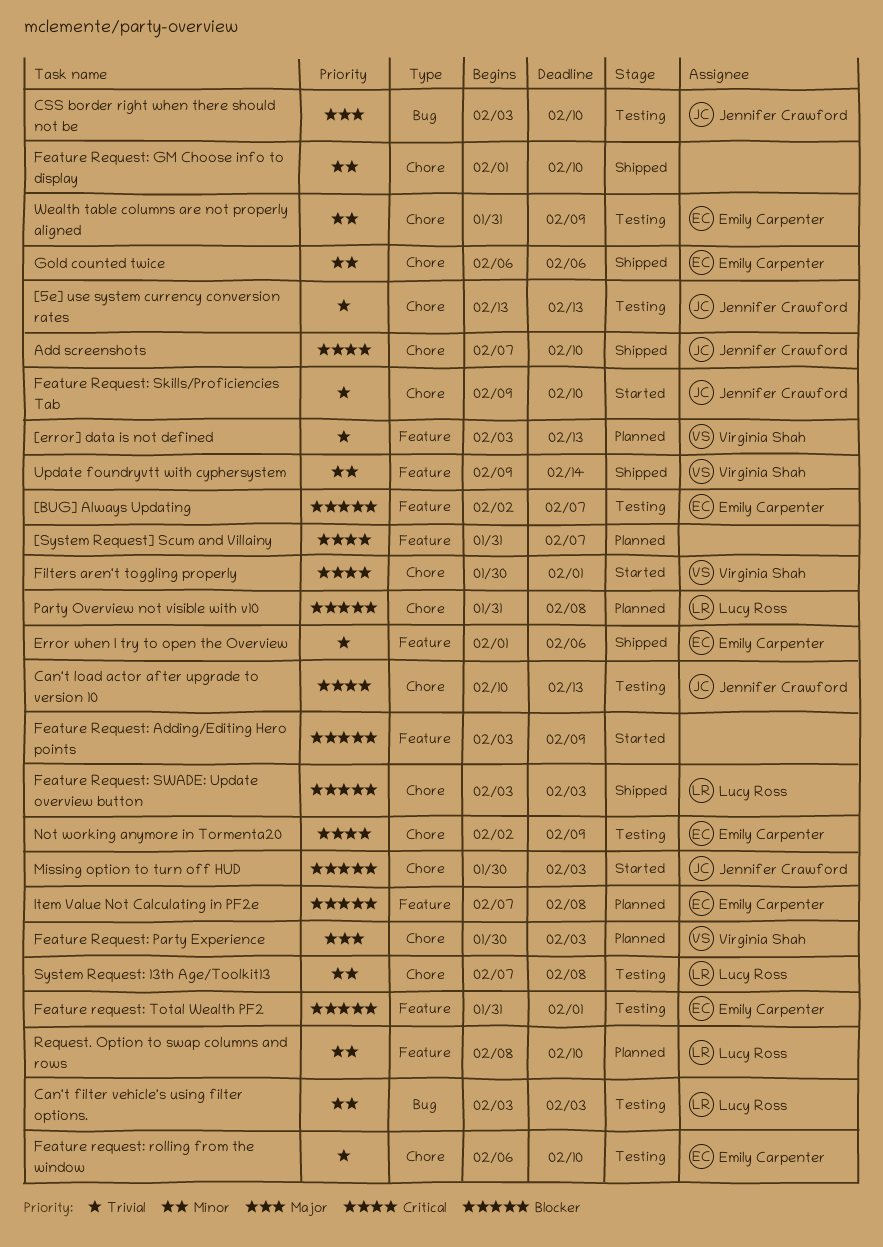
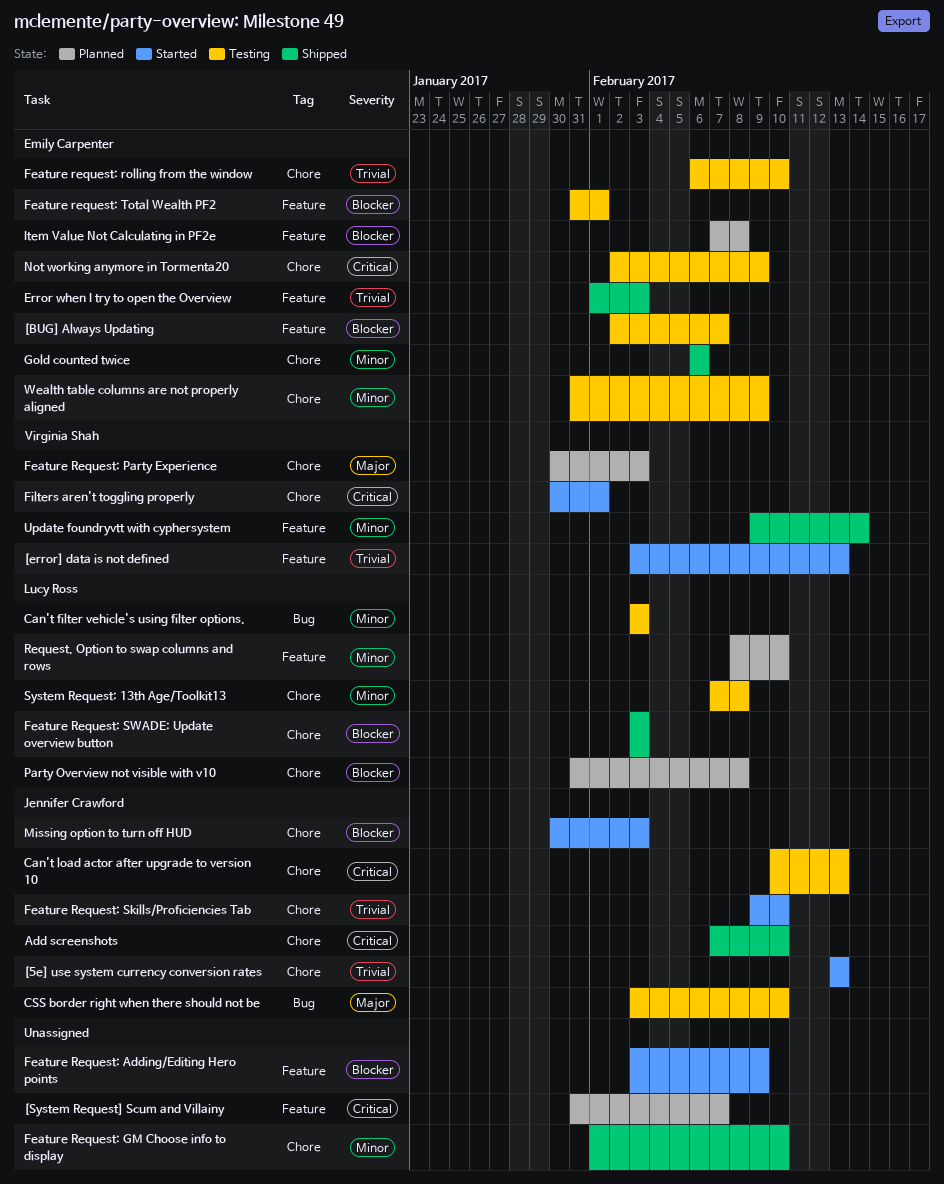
[5e] use system currency conversion rates, status: Testing -> Started
[error] data is not defined, status: Planned -> Started
Error when I try to open the Overview, due: Feb 6 -> Feb 3

